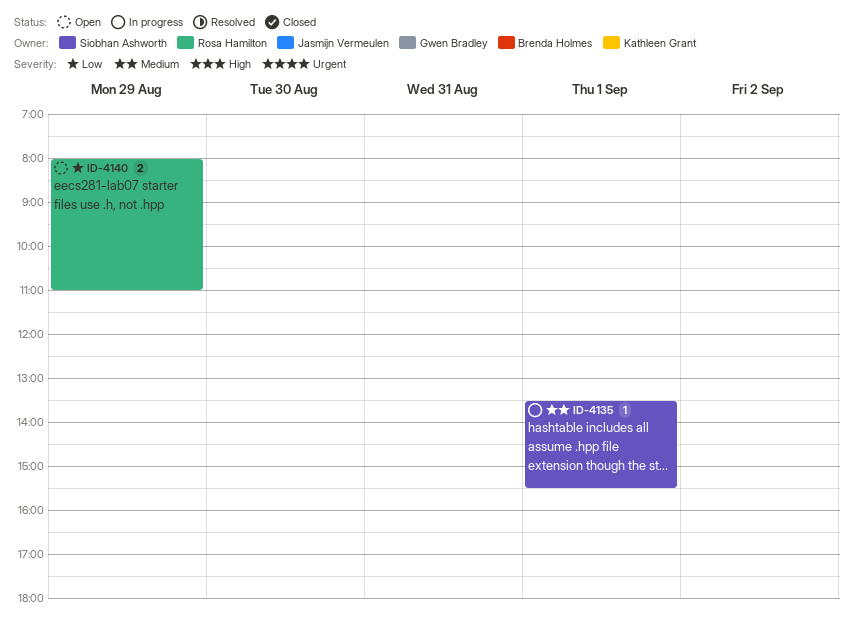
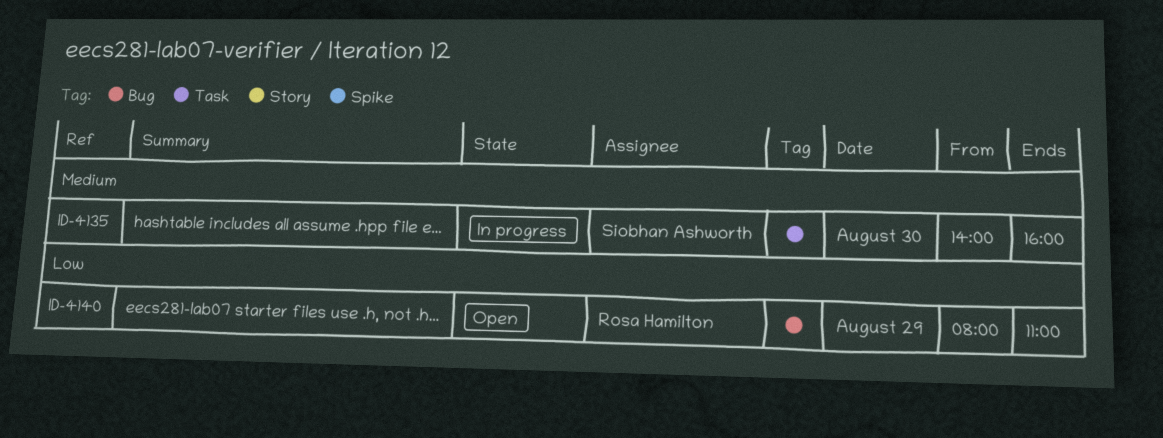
ID-4135, day: Sep 1 -> Aug 30
ID-4135, begins: 13:30 -> 14:00
ID-4135, ends: 15:30 -> 16:00

